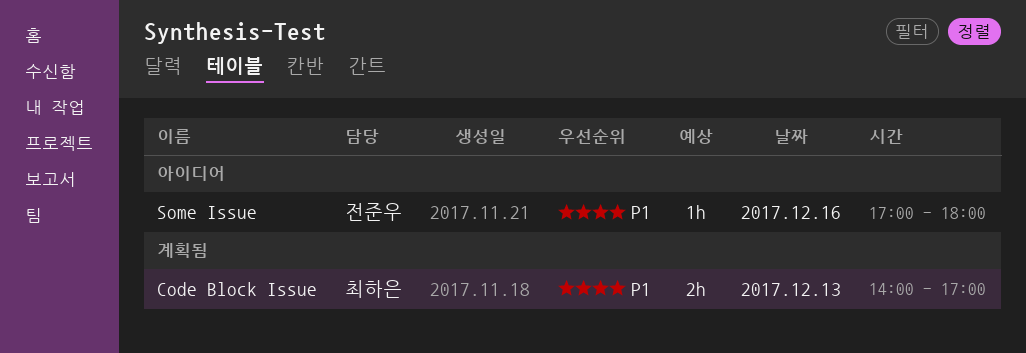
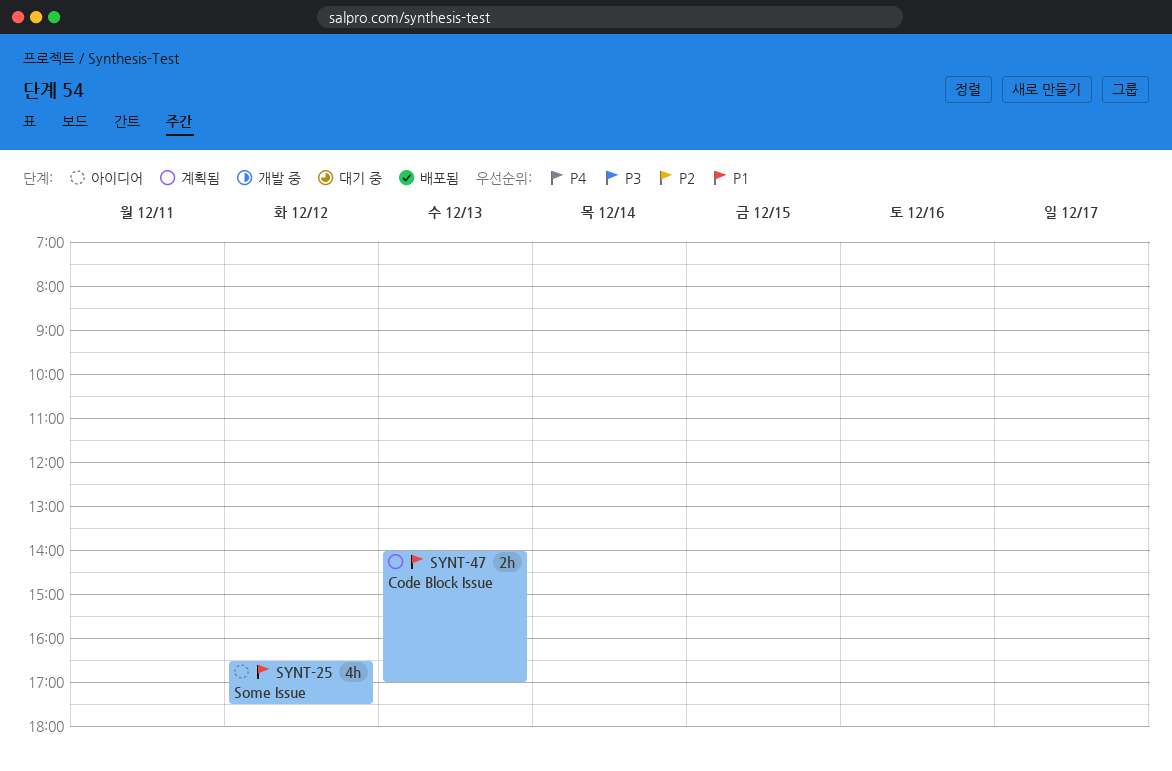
Some Issue, estimate: 1h -> 4h
Some Issue, day: Dec 16 -> Dec 12
Some Issue, begins: 17:00 -> 16:30
Some Issue, ends: 18:00 -> 17:30

